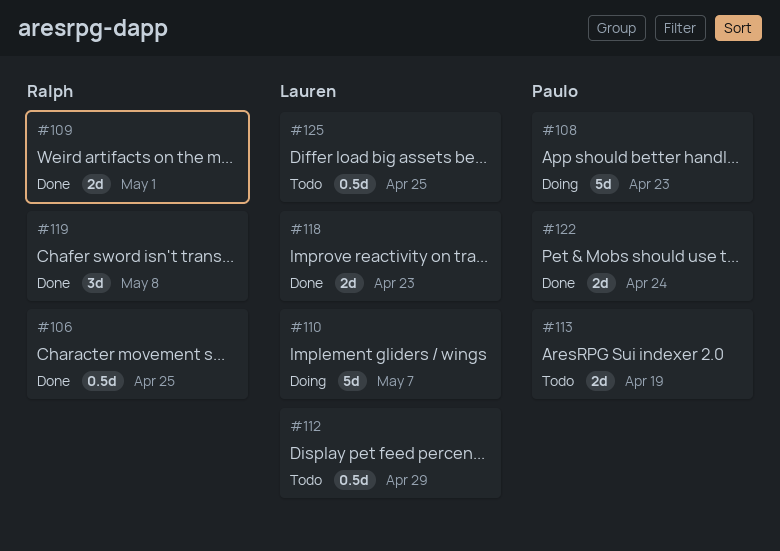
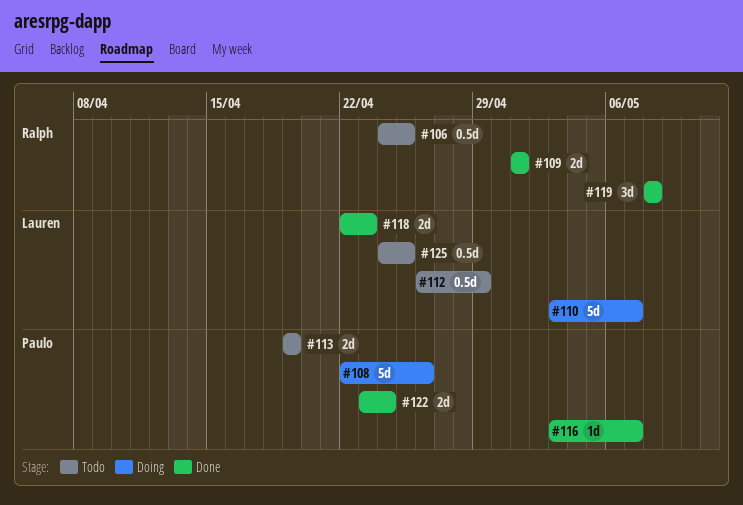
#106, status: Done -> Todo
#108, due: Apr 23 -> Apr 26
#116: none -> present

